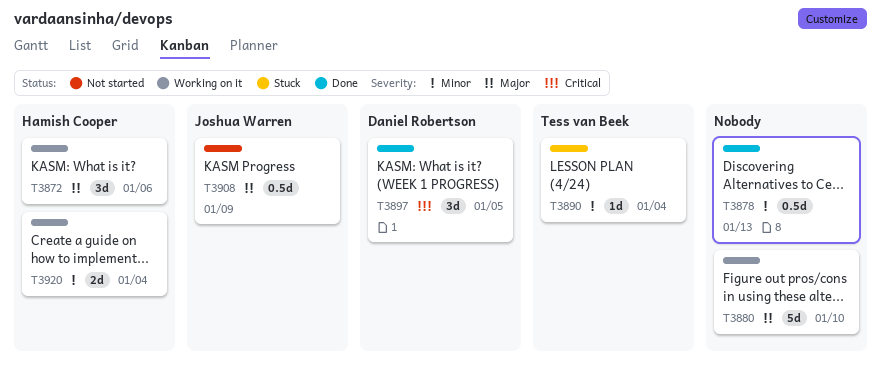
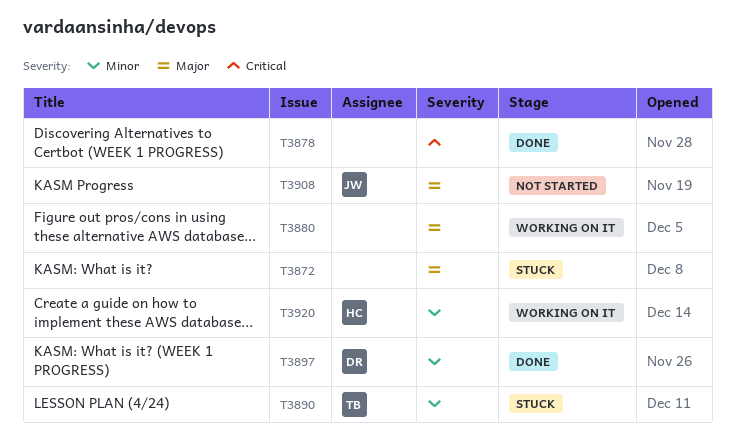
T3872, status: Working on it -> Stuck
T3872, owner: Hamish Cooper -> none
T3878, priority: Minor -> Critical
T3897, priority: Critical -> Minor

